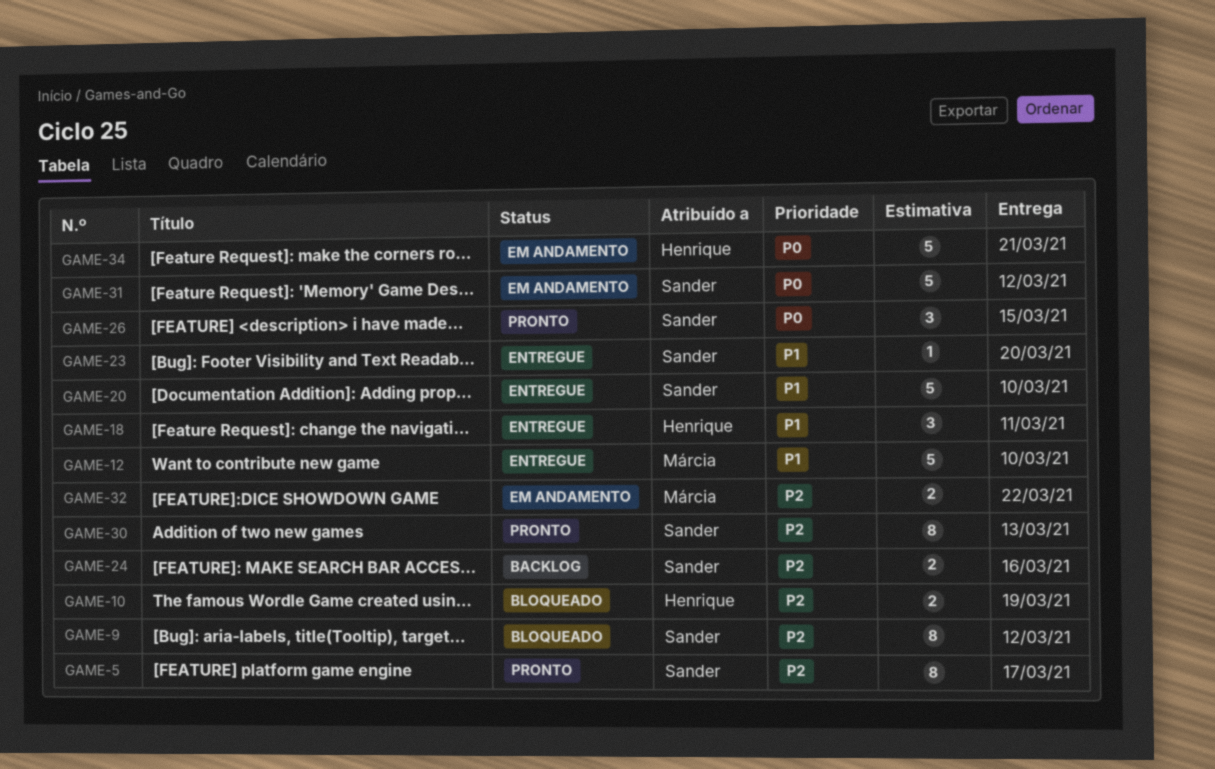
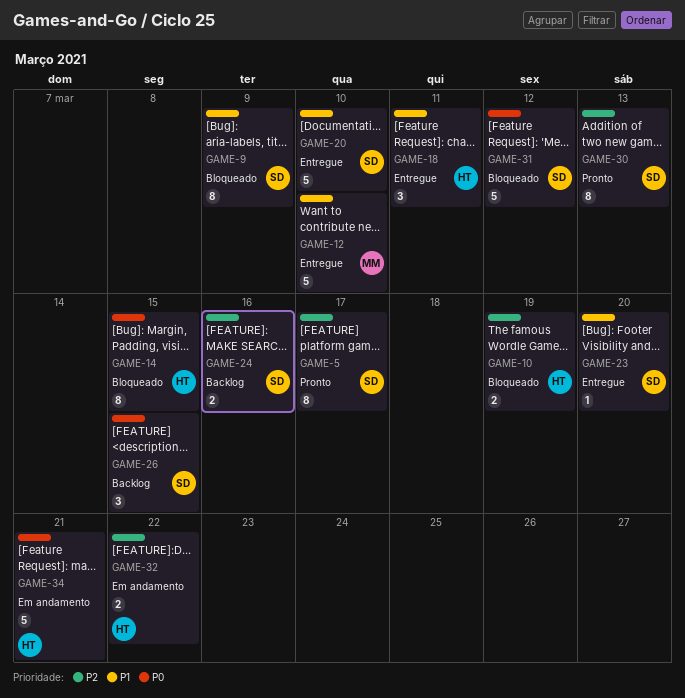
GAME-9, priority: P2 -> P1
GAME-9, due: Mar 12 -> Mar 9
GAME-14: none -> present
GAME-26, status: Pronto -> Backlog
GAME-31, status: Em andamento -> Bloqueado
GAME-32, owner: Márcia -> Henrique

